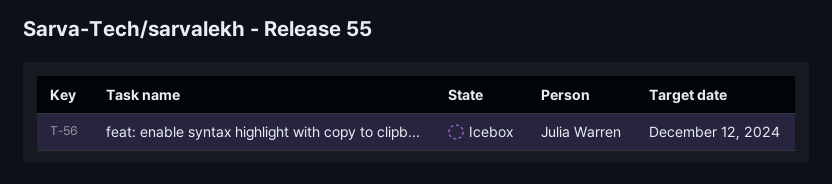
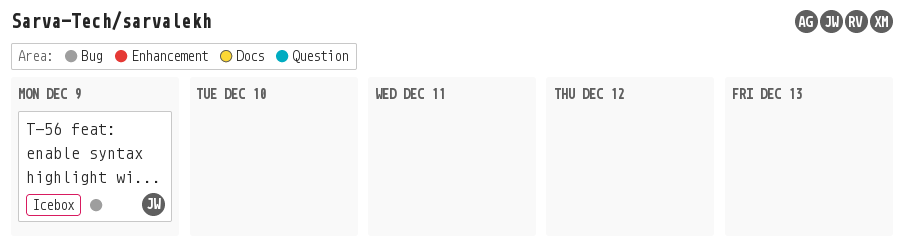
T-56, due: Dec 12 -> Dec 9

